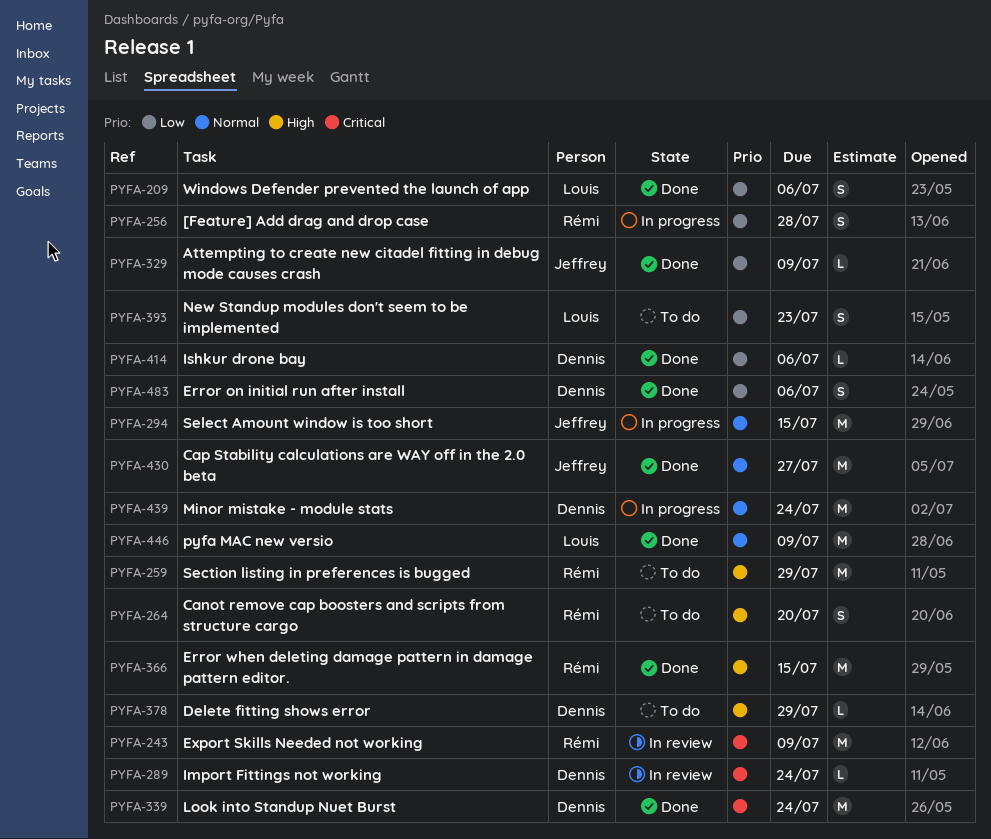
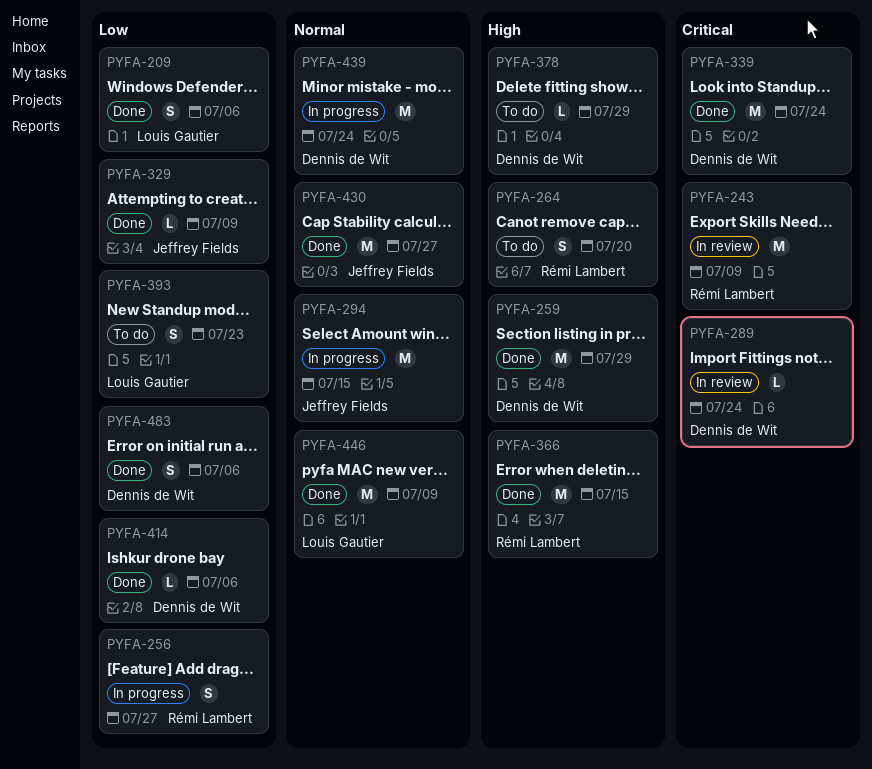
PYFA-256, due: Jul 28 -> Jul 27
PYFA-259, status: To do -> Done
PYFA-259, owner: Rémi Lambert -> Dennis de Wit

